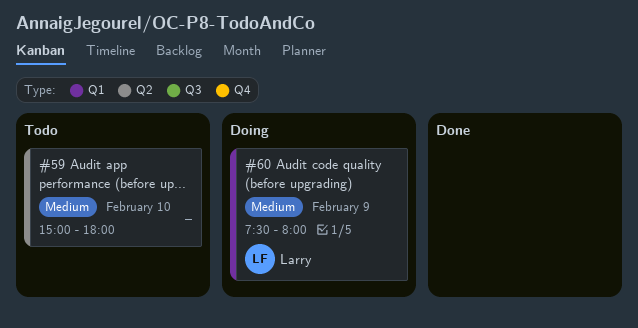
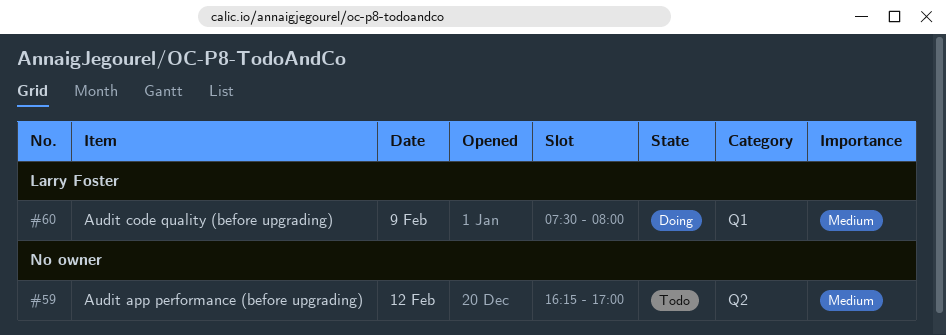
#59, day: Feb 10 -> Feb 12
#59, begins: 15:00 -> 16:15
#59, ends: 18:00 -> 17:00

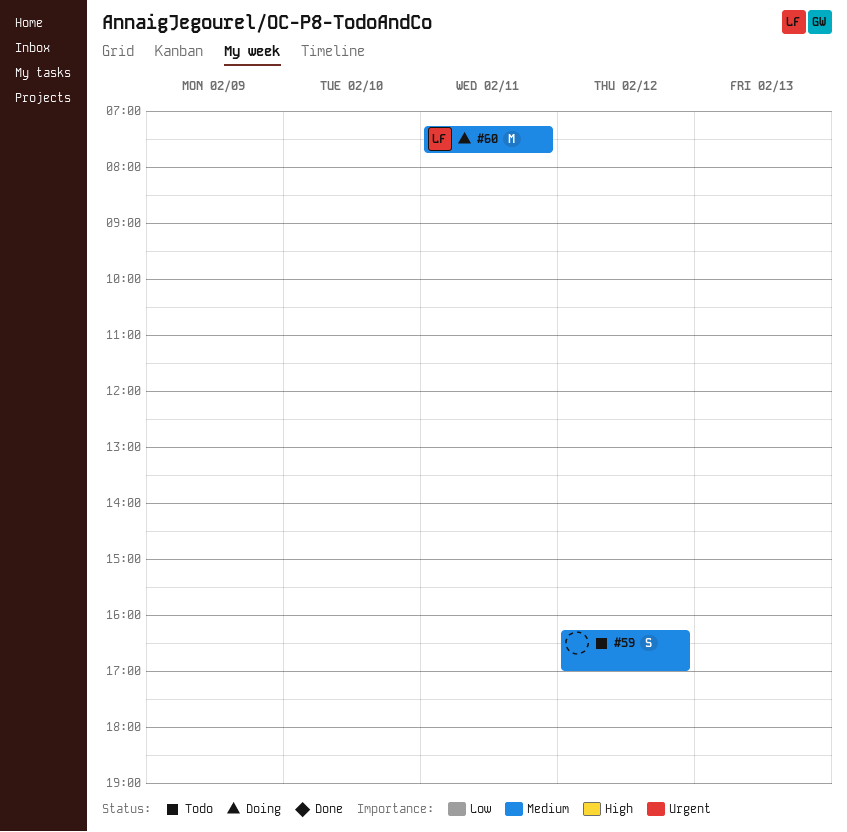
#60, day: Feb 9 -> Feb 11
#60, begins: 07:30 -> 07:15
#60, ends: 08:00 -> 07:45

